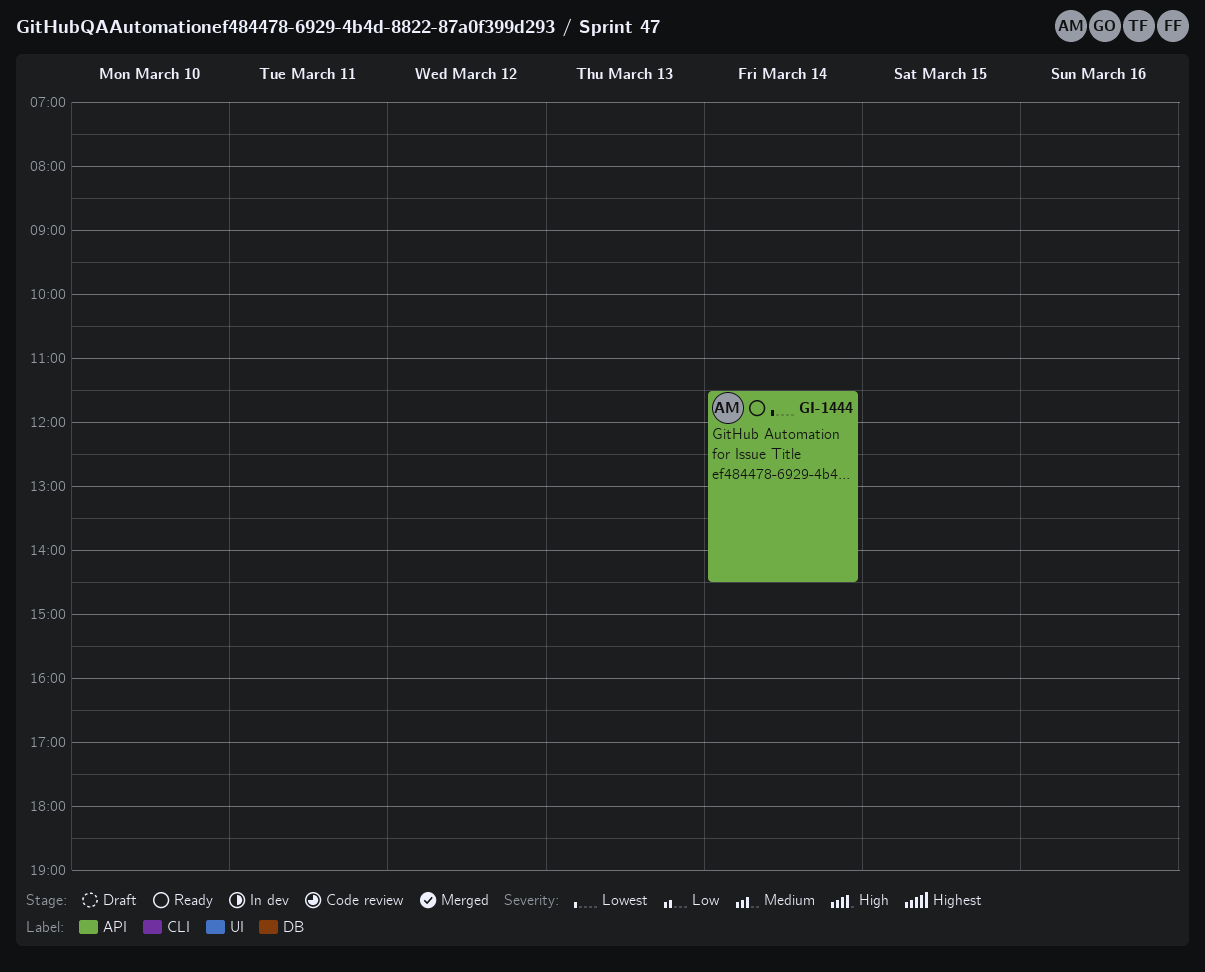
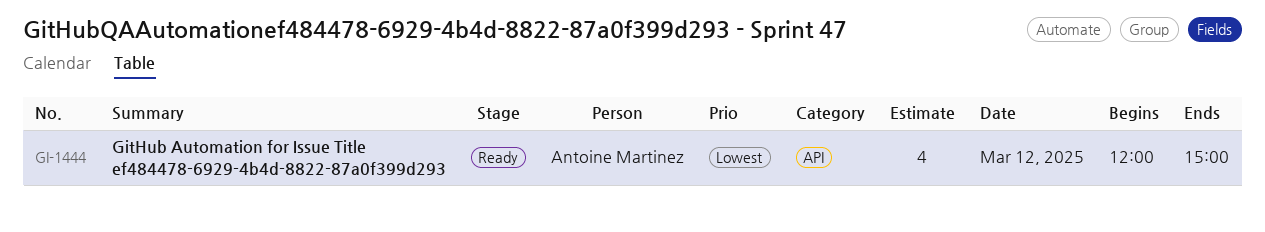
GI-1444, day: Mar 14 -> Mar 12
GI-1444, begins: 11:30 -> 12:00
GI-1444, ends: 14:30 -> 15:00

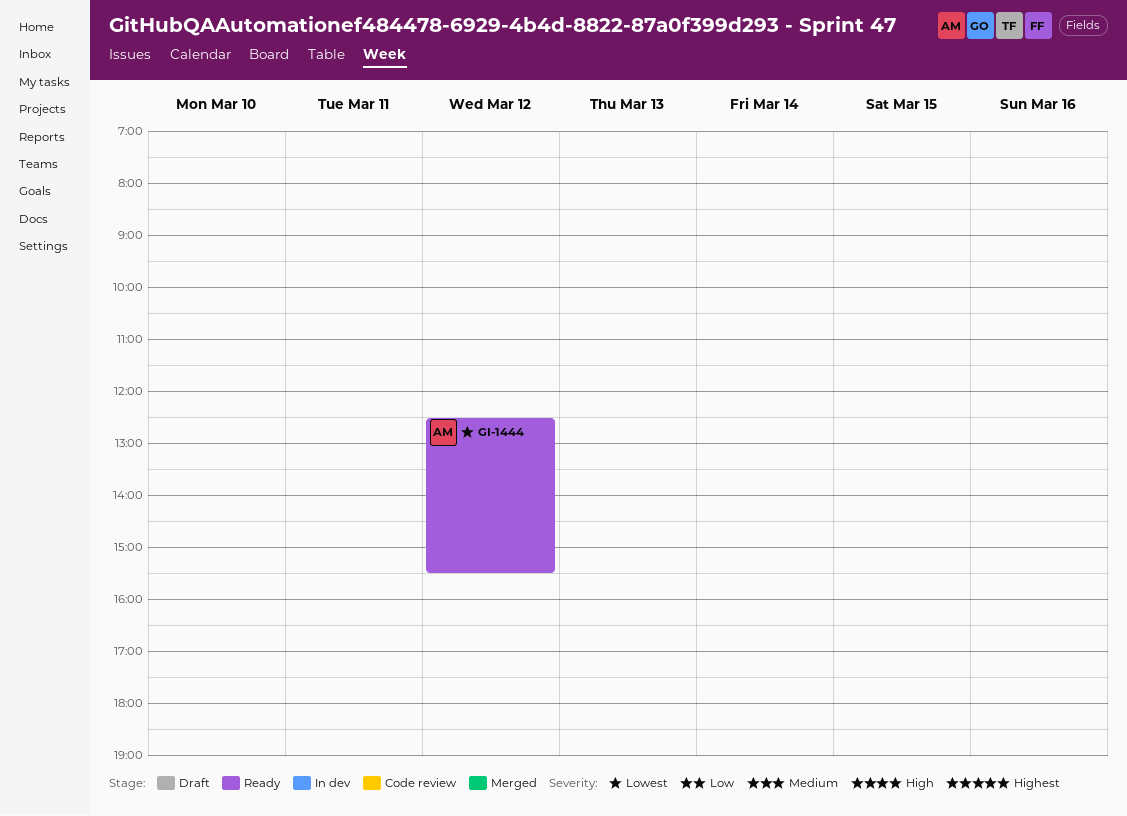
GI-1444, begins: 12:00 -> 12:30
GI-1444, ends: 15:00 -> 15:30

